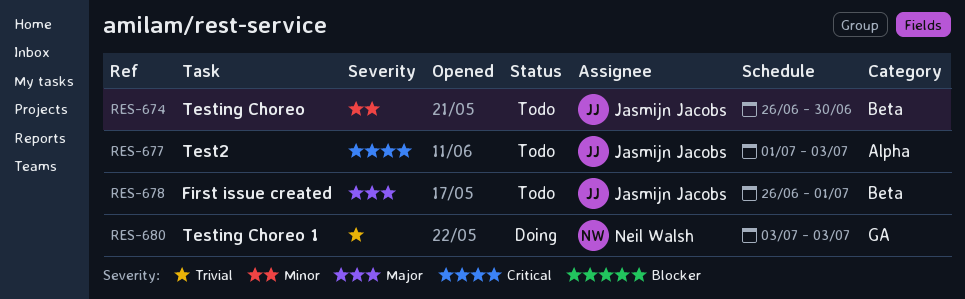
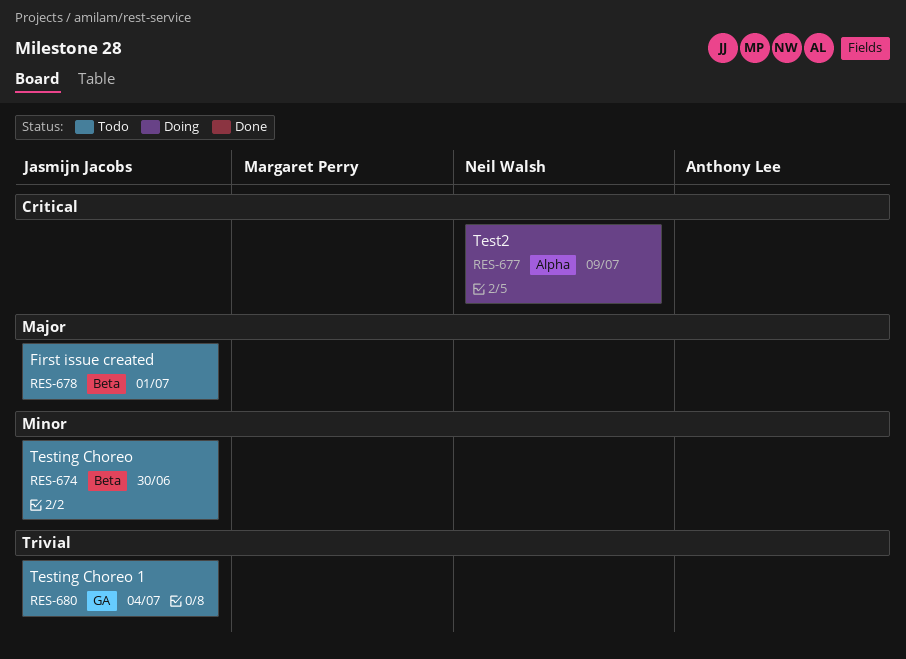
RES-677, status: Todo -> Doing
RES-677, owner: Jasmijn Jacobs -> Neil Walsh
RES-677, due: Jul 3 -> Jul 9
RES-680, status: Doing -> Todo
RES-680, owner: Neil Walsh -> Jasmijn Jacobs
RES-680, due: Jul 3 -> Jul 4

